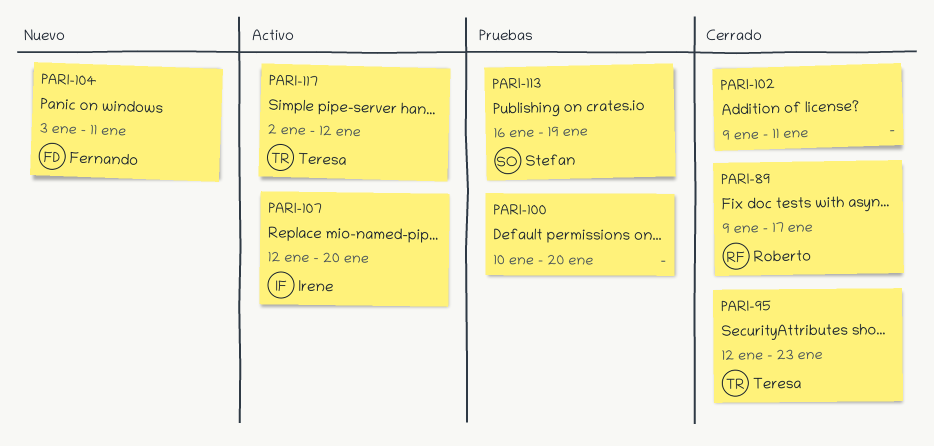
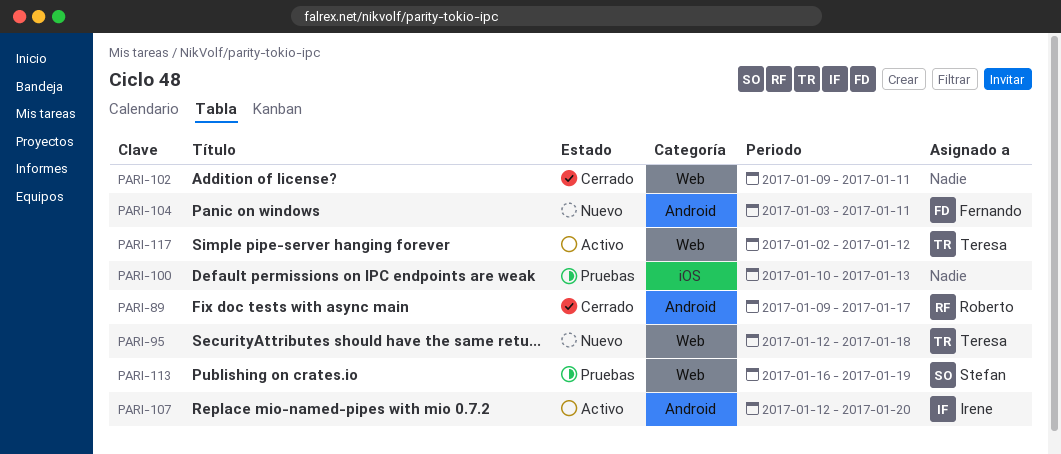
PARI-95, status: Cerrado -> Nuevo
PARI-95, due: Jan 23 -> Jan 18
PARI-100, due: Jan 20 -> Jan 13

